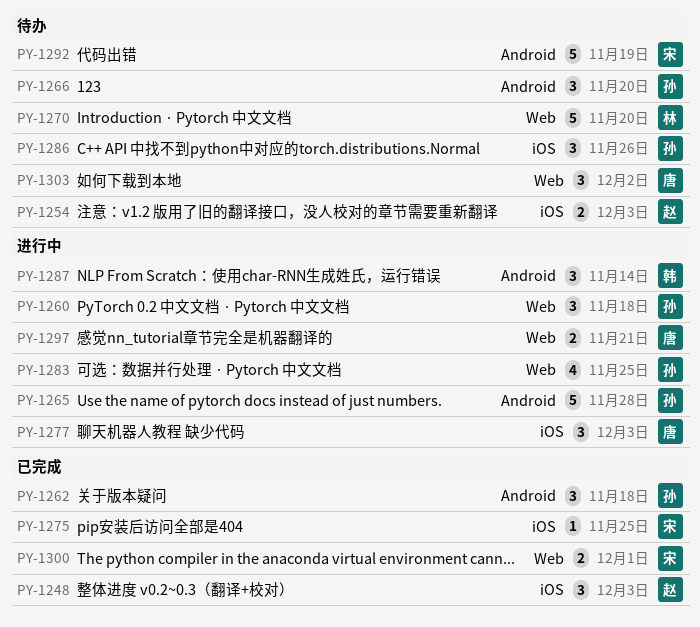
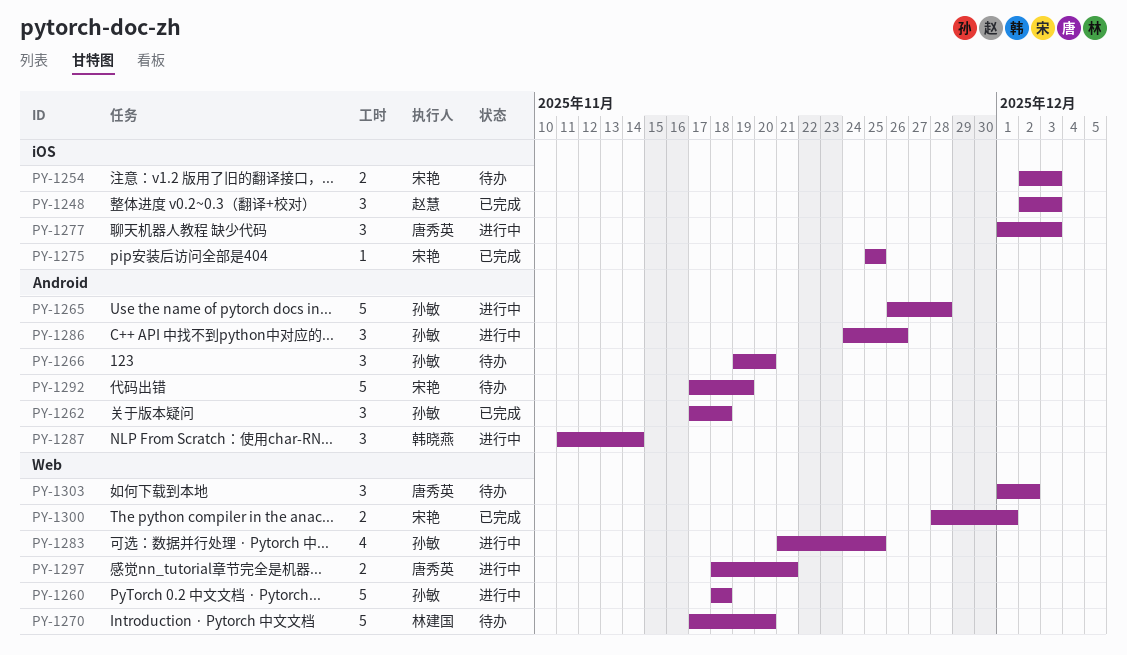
PY-1254, owner: 赵慧 -> 宋艳
PY-1260, estimate: 3 -> 5
PY-1286, status: 待办 -> 进行中
PY-1286, label: iOS -> Android

